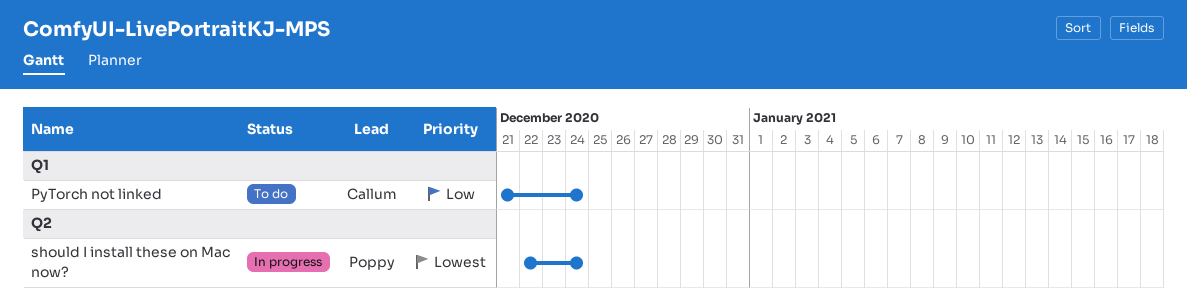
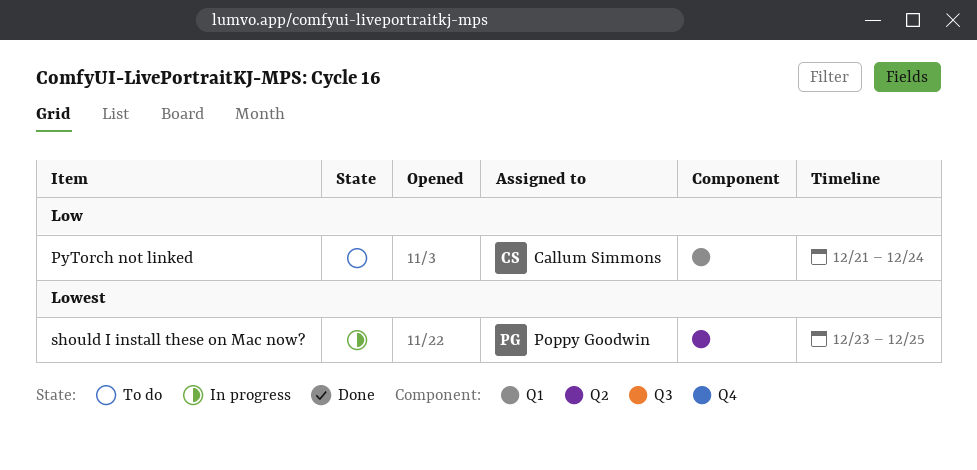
should I install these on Mac now?, start: Dec 22 -> Dec 23
should I install these on Mac now?, due: Dec 24 -> Dec 25

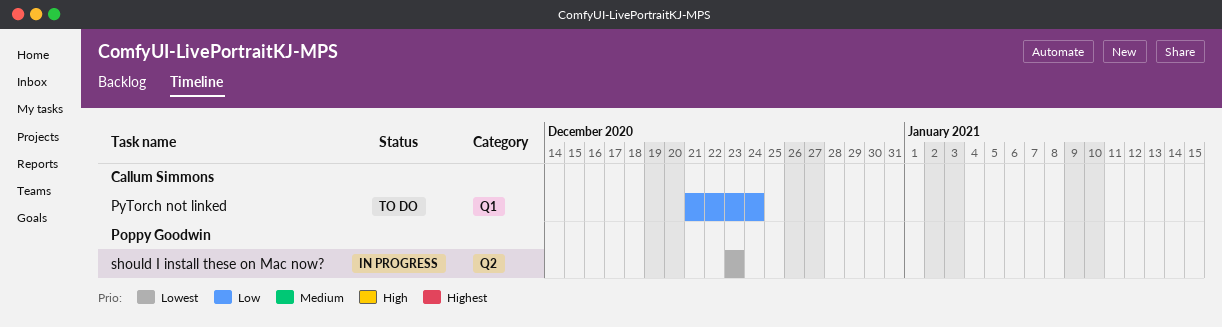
should I install these on Mac now?, due: Dec 25 -> Dec 23

